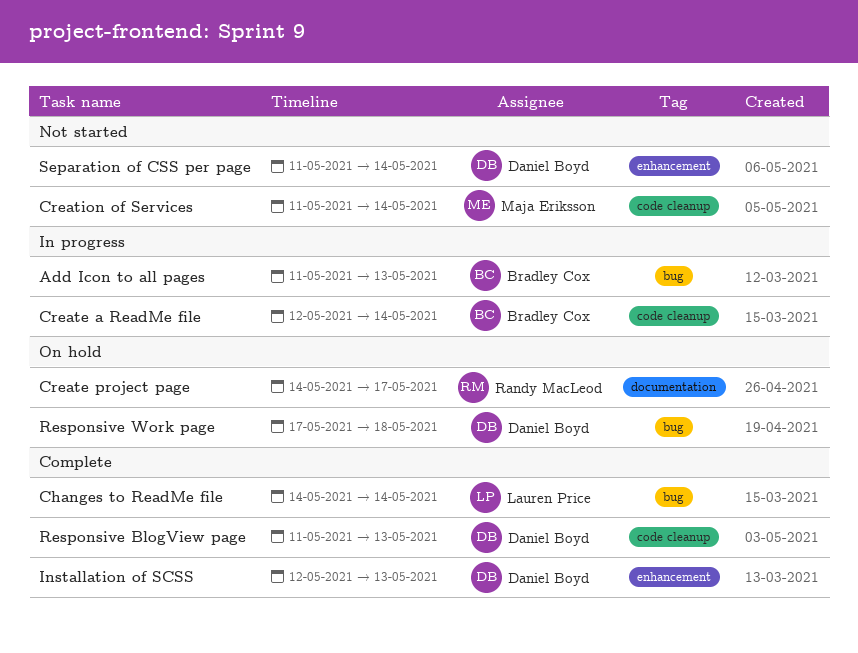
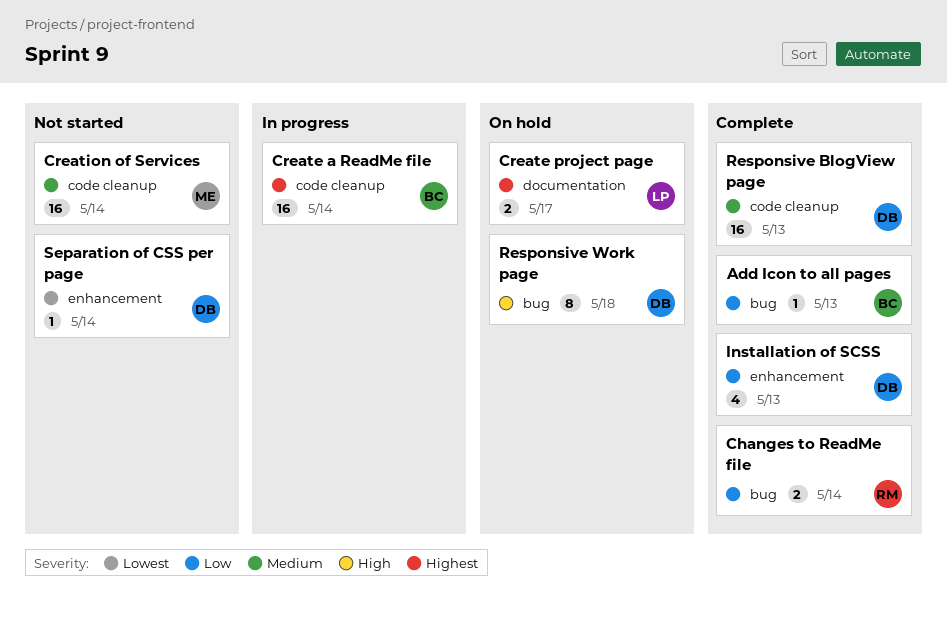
Add Icon to all pages, status: In progress -> Complete
Changes to ReadMe file, owner: Lauren Price -> Randy MacLeod
Create project page, owner: Randy MacLeod -> Lauren Price

